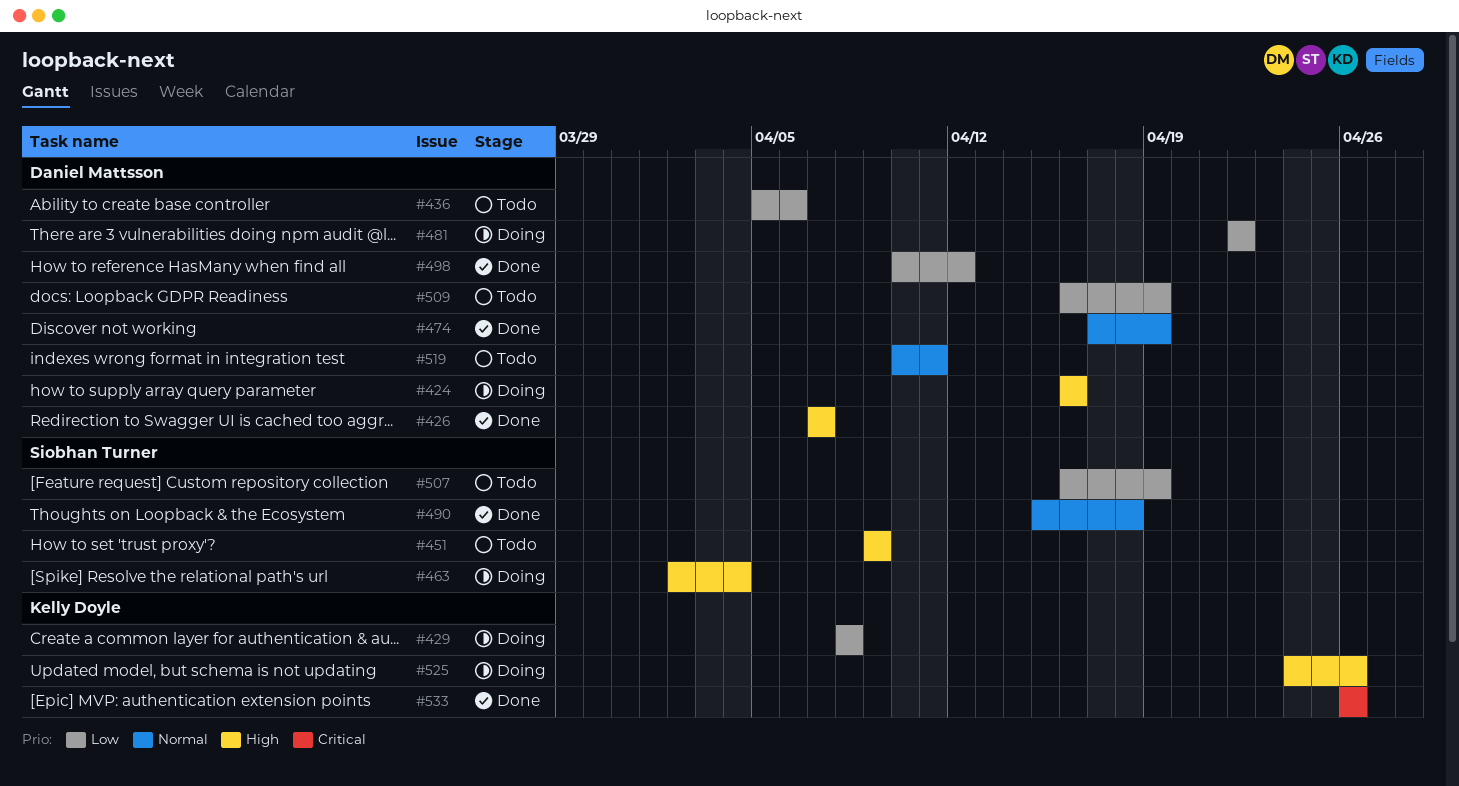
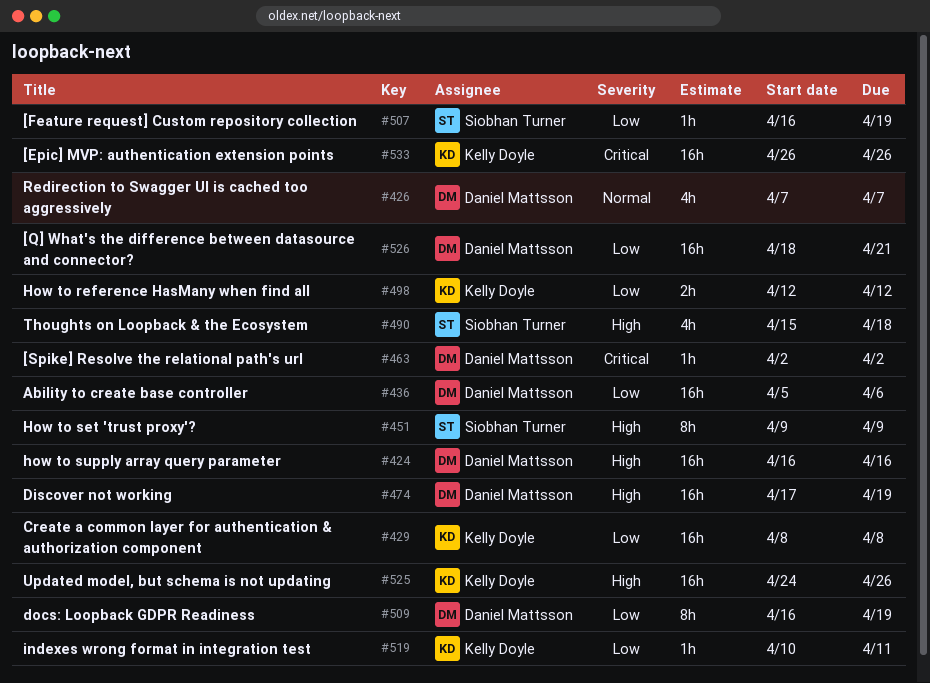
#426, priority: High -> Normal
#463, owner: Siobhan Turner -> Daniel Mattsson
#463, priority: High -> Critical
#463, due: Apr 4 -> Apr 2
#474, priority: Normal -> High
#481: present -> none
#490, priority: Normal -> High
#498, owner: Daniel Mattsson -> Kelly Doyle
#498, start: Apr 10 -> Apr 12
#519, owner: Daniel Mattsson -> Kelly Doyle
#519, priority: Normal -> Low
#526: none -> present

